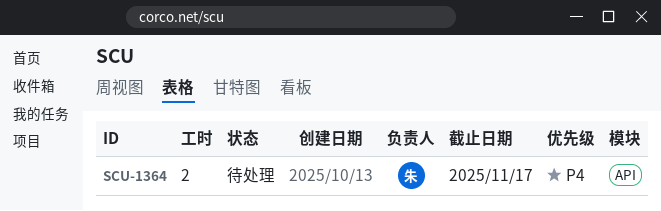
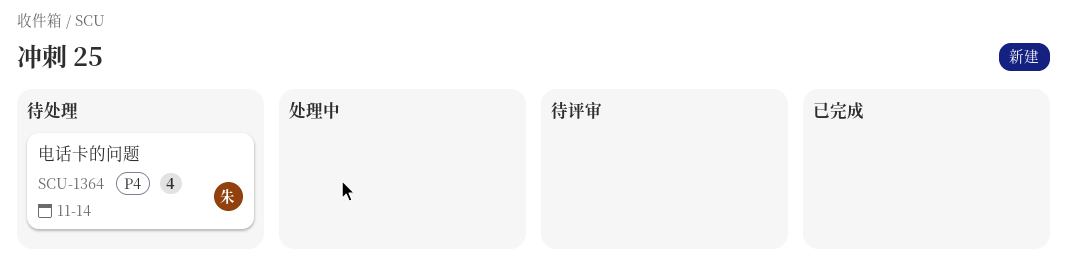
SCU-1364, estimate: 2 -> 4
SCU-1364, due: Nov 17 -> Nov 14

